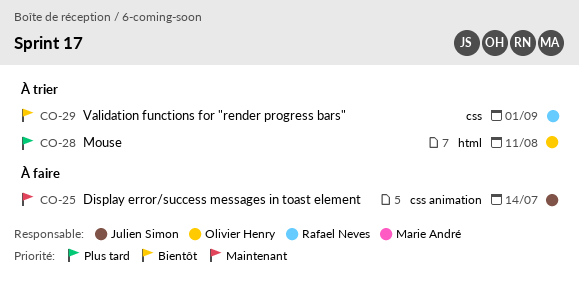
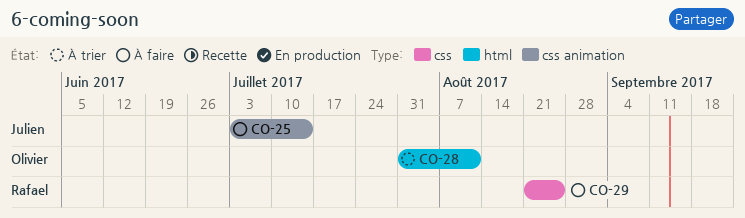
CO-29, status: À trier -> À faire
CO-29, due: Sep 1 -> Aug 25

